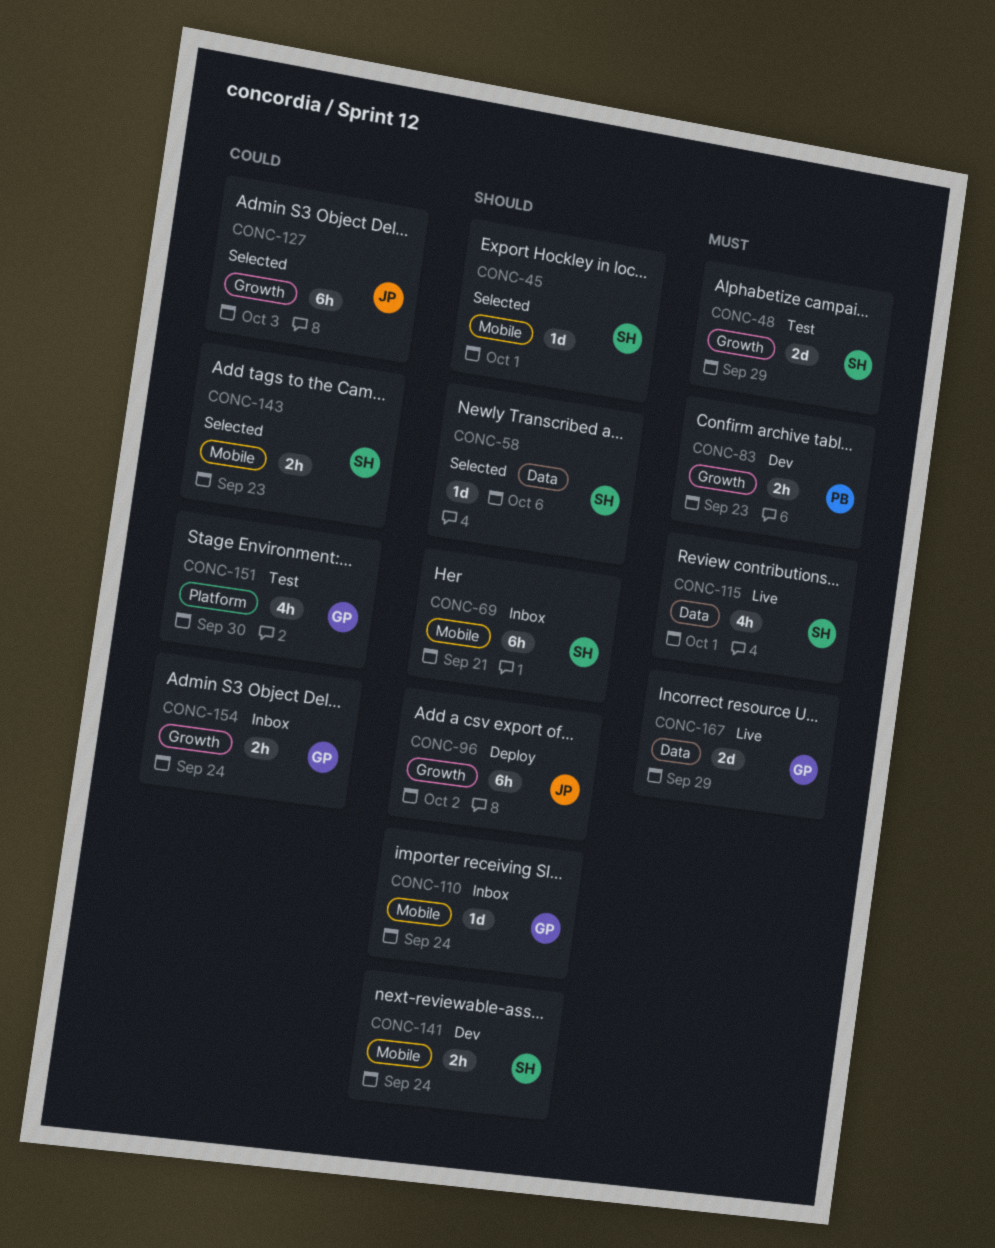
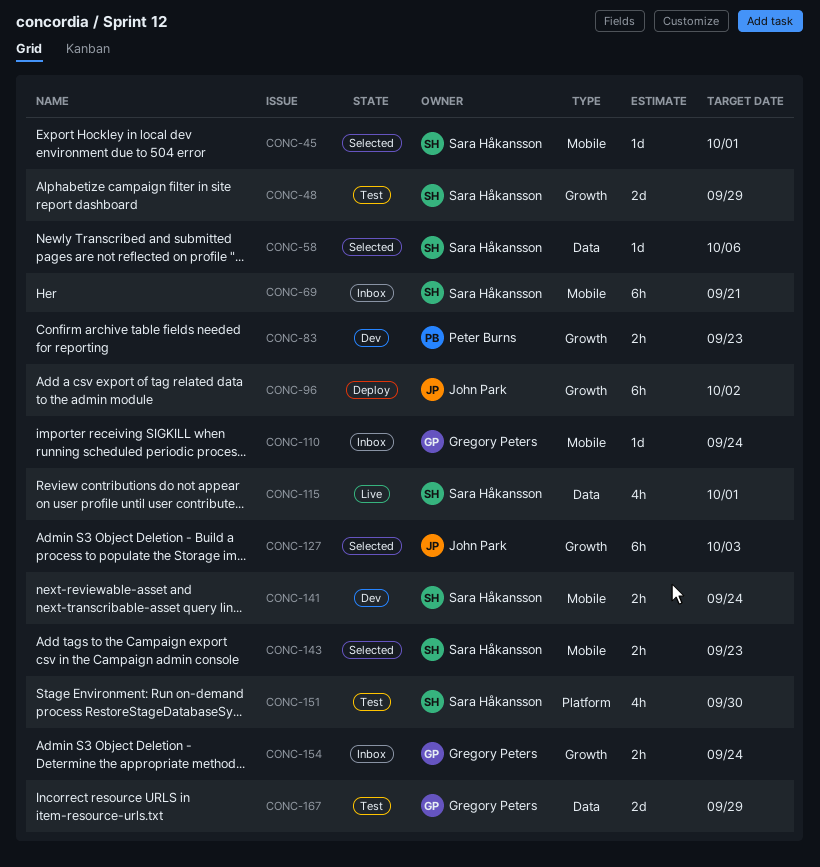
CONC-151, owner: Gregory Peters -> Sara Håkansson
CONC-167, status: Live -> Test

